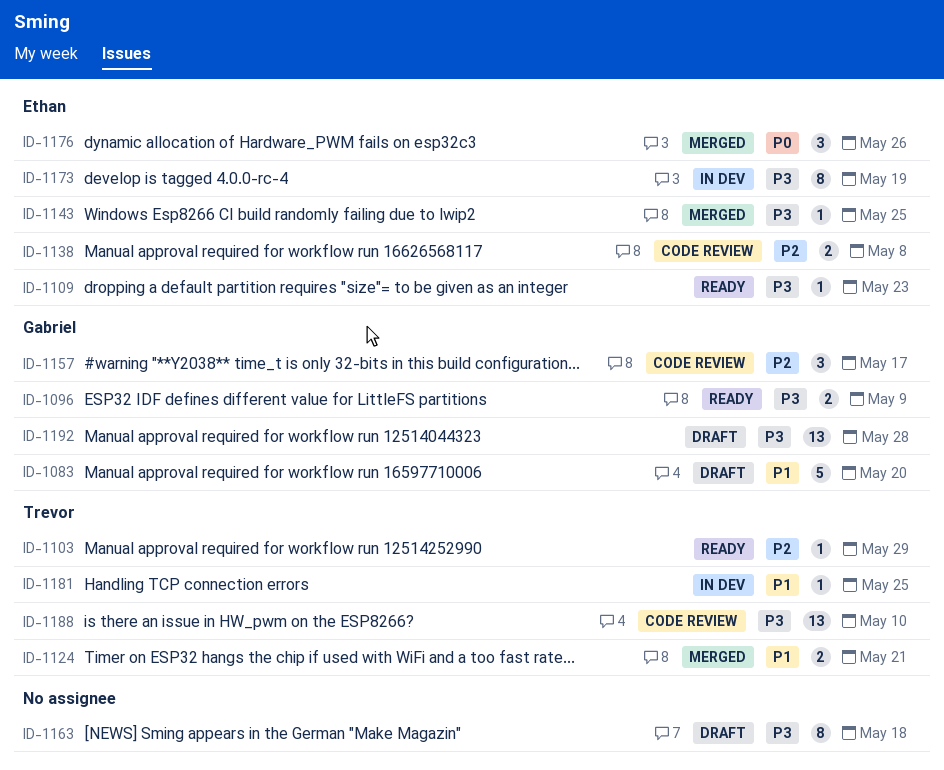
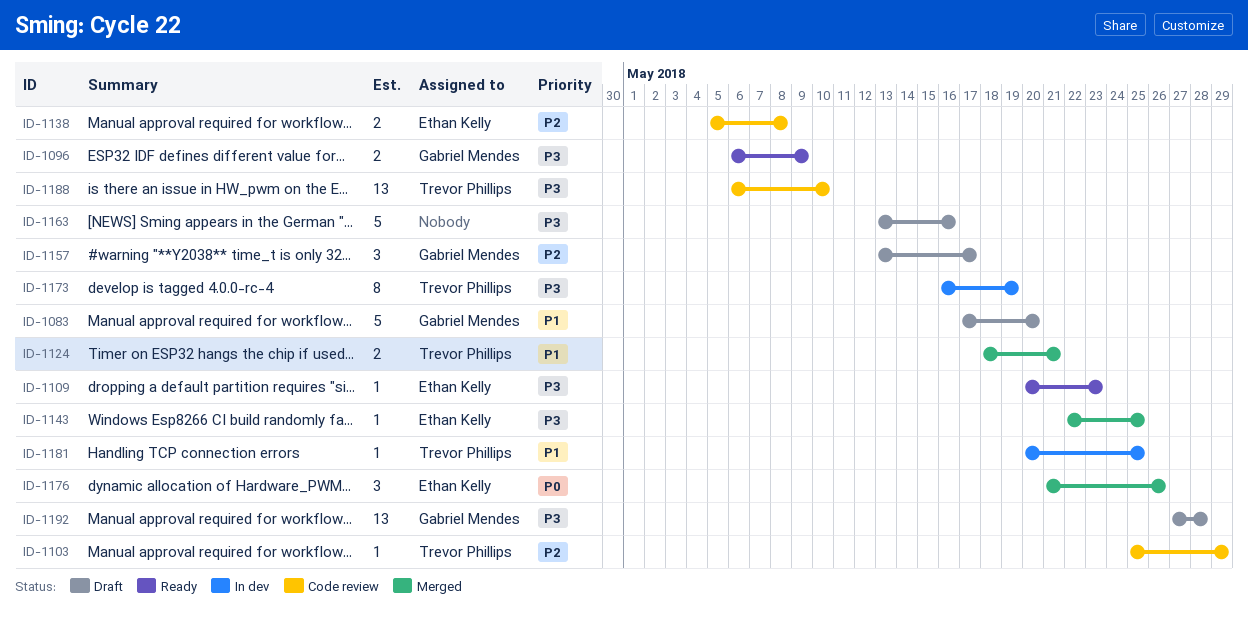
ID-1103, status: Ready -> Code review
ID-1157, status: Code review -> Draft
ID-1163, estimate: 8 -> 5
ID-1163, due: May 18 -> May 16
ID-1173, owner: Ethan Kelly -> Trevor Phillips

